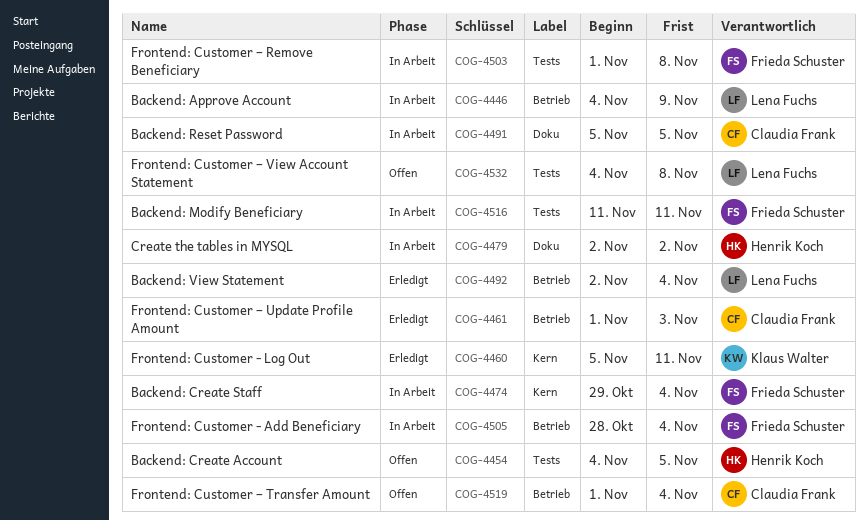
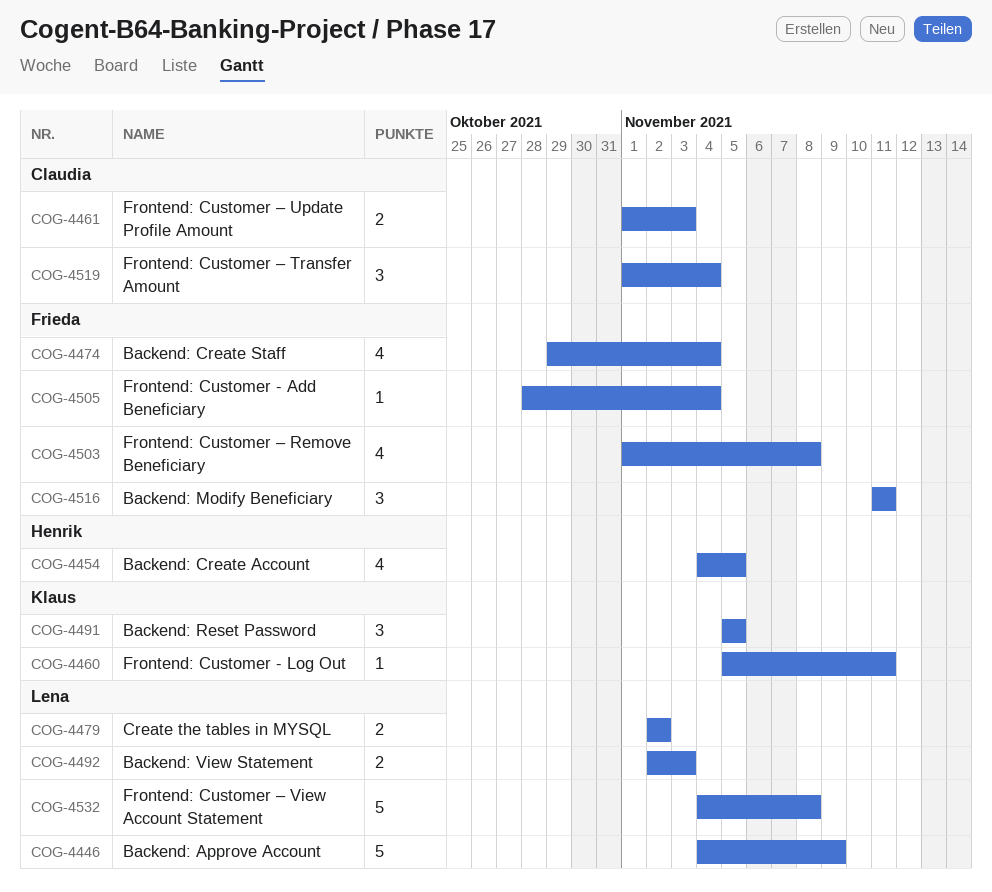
COG-4479, owner: Henrik Koch -> Lena Fuchs
COG-4491, owner: Claudia Frank -> Klaus Walter
COG-4492, due: Nov 4 -> Nov 3

